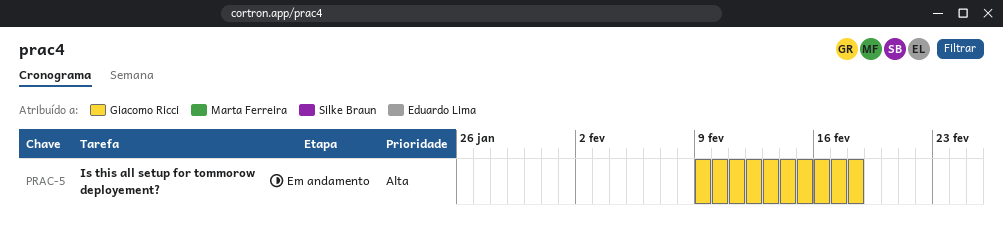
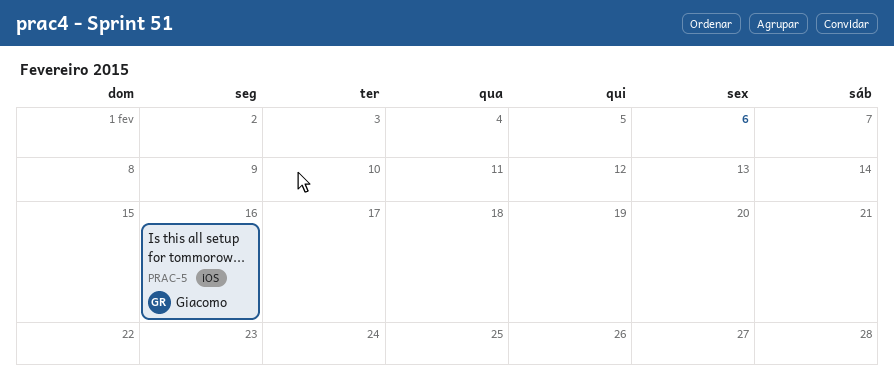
PRAC-5, due: Feb 18 -> Feb 16

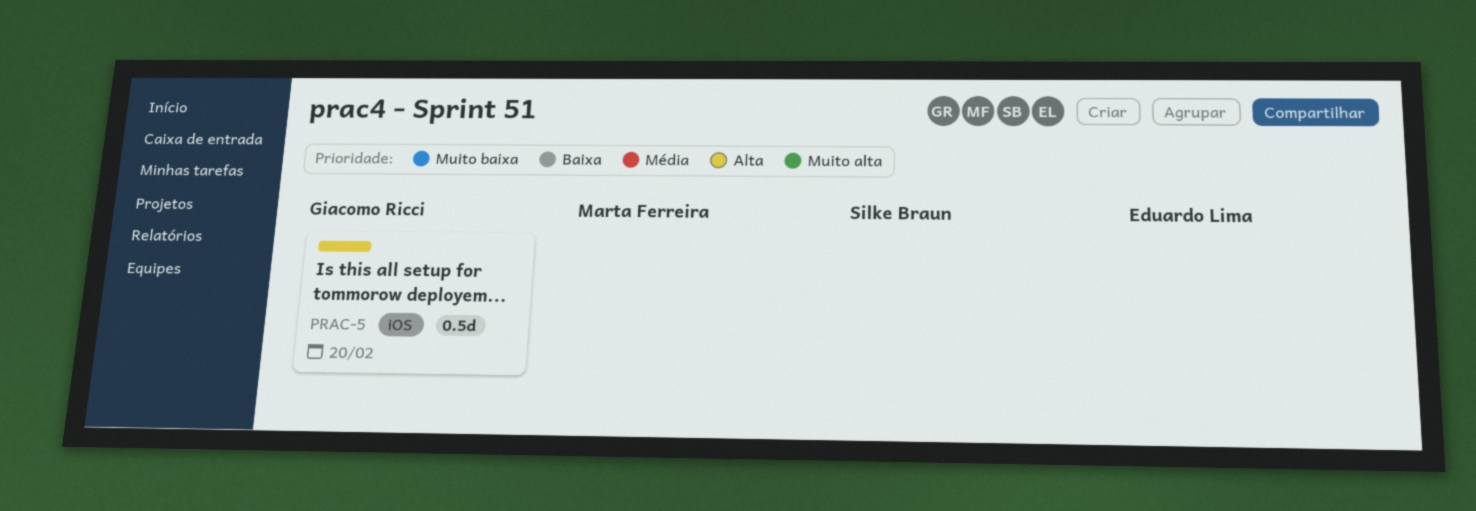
PRAC-5, due: Feb 16 -> Feb 20

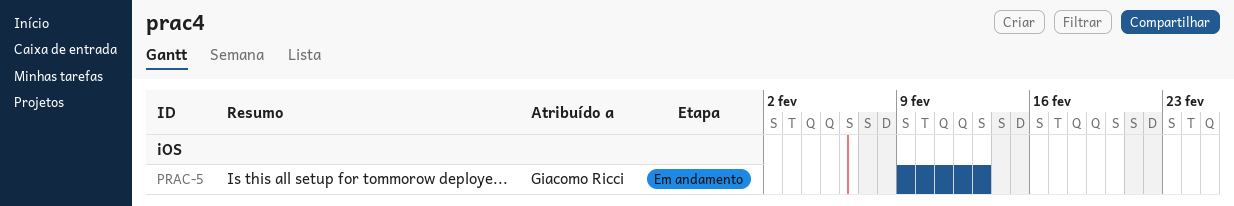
PRAC-5, due: Feb 20 -> Feb 13

